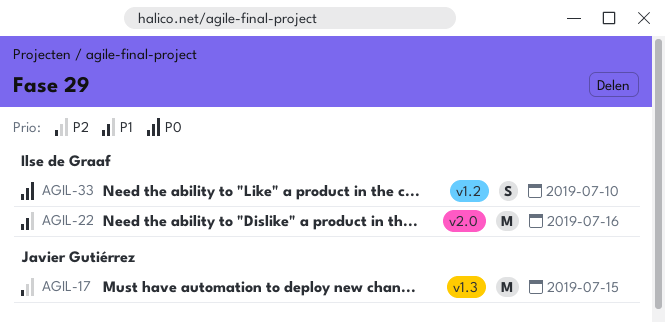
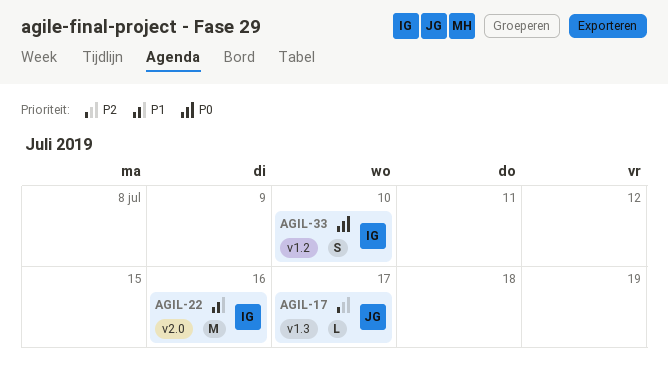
AGIL-17, estimate: M -> L
AGIL-17, due: Jul 15 -> Jul 17

